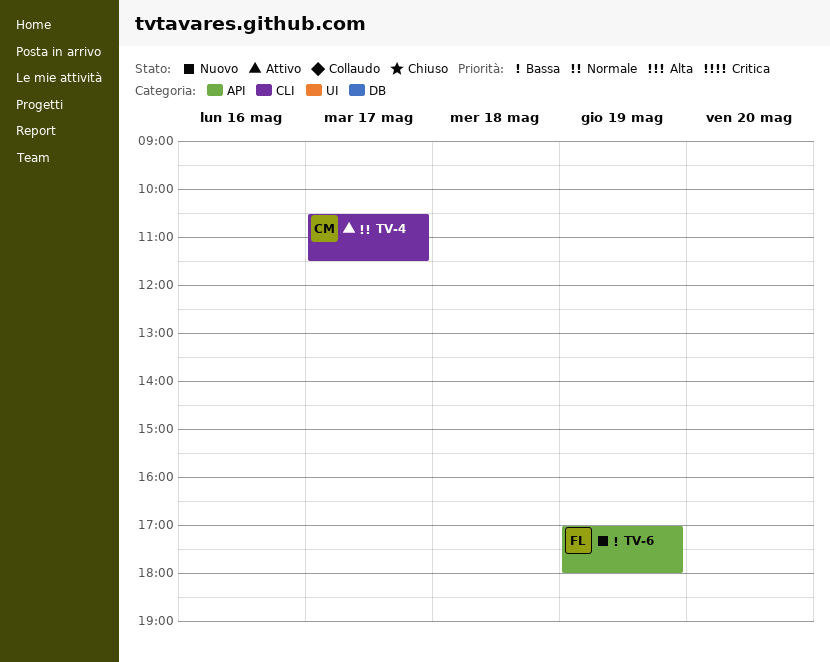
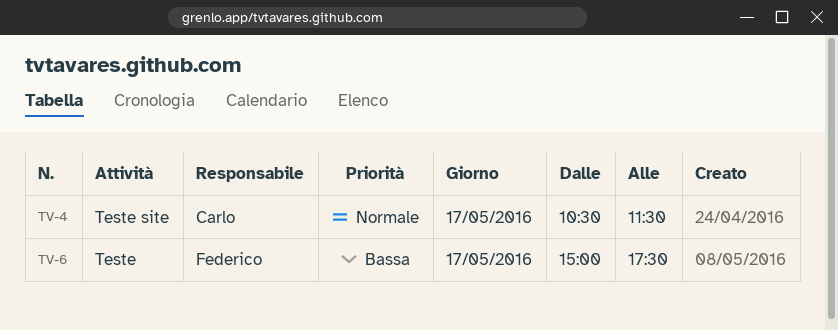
TV-6, day: May 19 -> May 17
TV-6, begins: 17:00 -> 15:00
TV-6, ends: 18:00 -> 17:30

